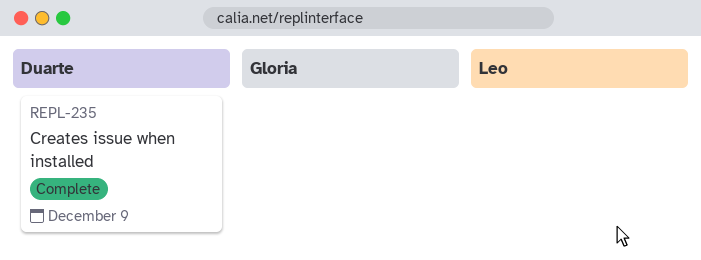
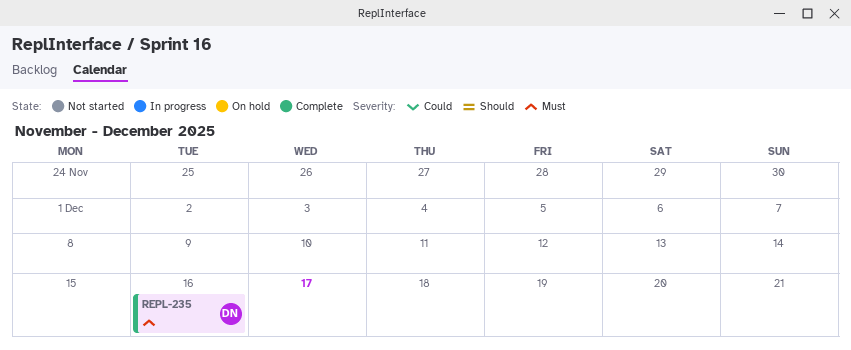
REPL-235, due: Dec 9 -> Dec 16

